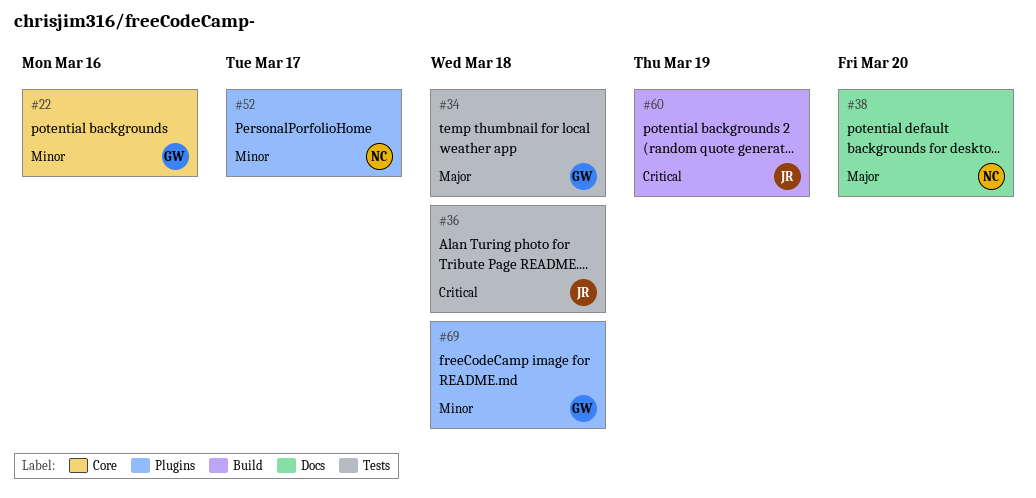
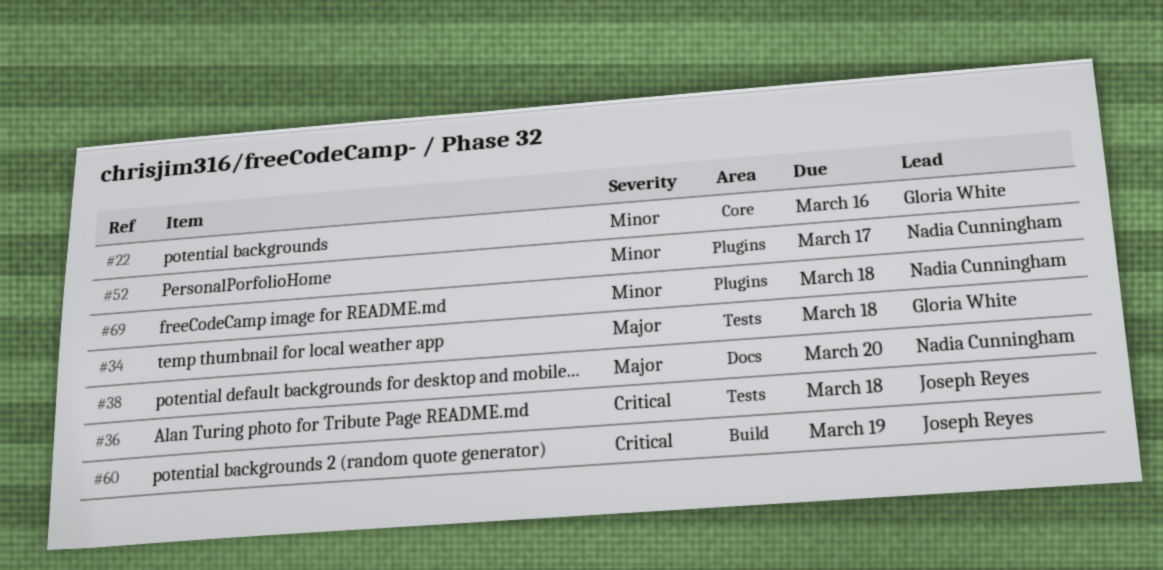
#69, owner: Gloria White -> Nadia Cunningham

